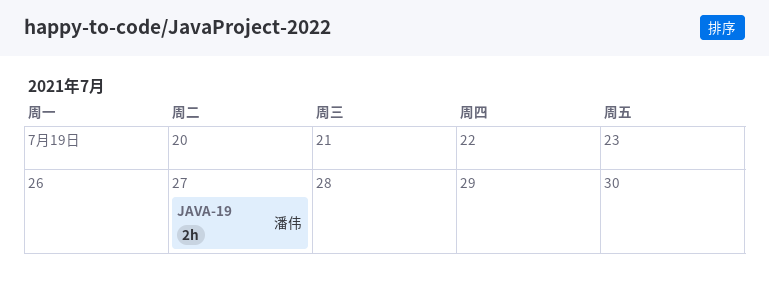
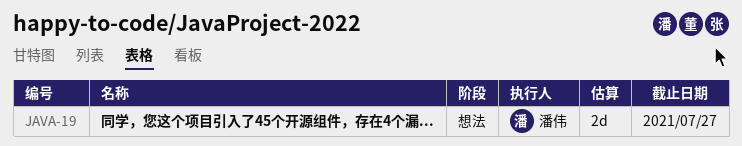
JAVA-19, estimate: 2h -> 2d

